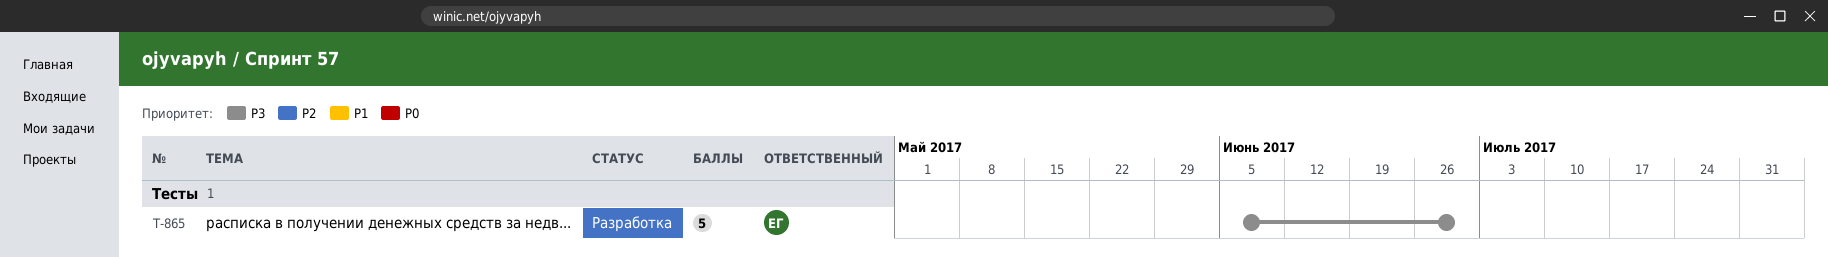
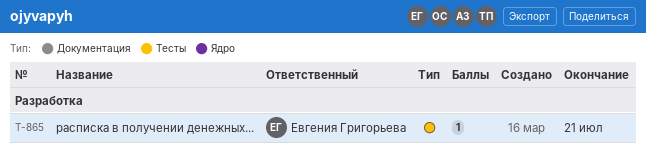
T-865, estimate: 5 -> 1
T-865, due: Jun 30 -> Jul 21

